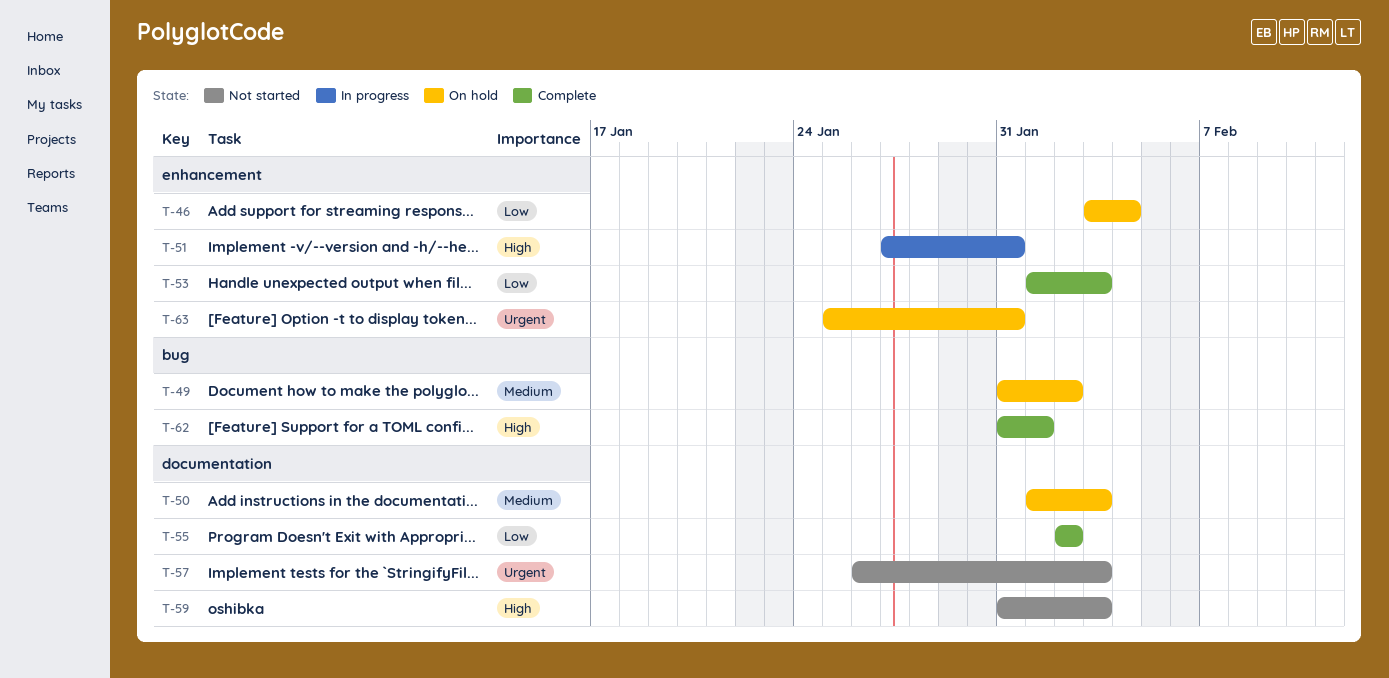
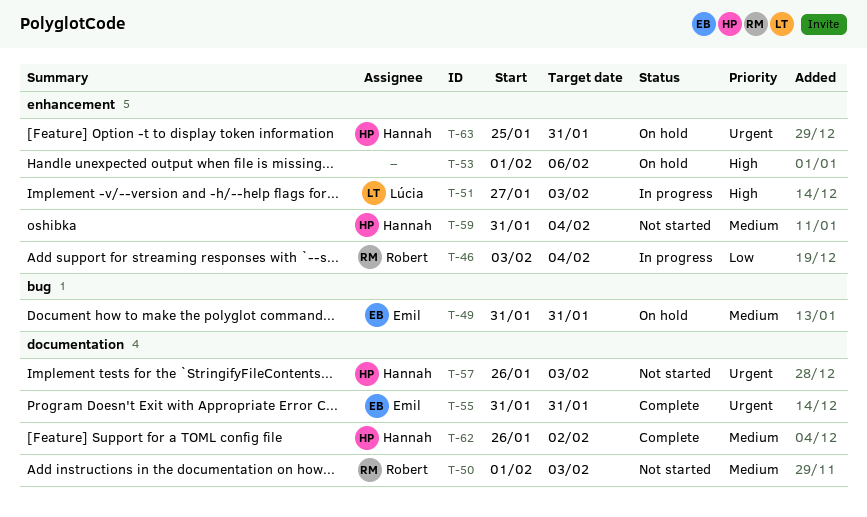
T-46, status: On hold -> In progress
T-49, due: Feb 2 -> Jan 31
T-50, status: On hold -> Not started
T-51, due: Jan 31 -> Feb 3
T-53, status: Complete -> On hold
T-53, priority: Low -> High
T-53, due: Feb 3 -> Feb 6
T-55, priority: Low -> Urgent
T-55, start: Feb 2 -> Jan 31
T-55, due: Feb 2 -> Jan 31
T-59, priority: High -> Medium
T-59, label: documentation -> enhancement
T-59, due: Feb 3 -> Feb 4
T-62, priority: High -> Medium
T-62, label: bug -> documentation
T-62, start: Jan 31 -> Jan 26
T-62, due: Feb 1 -> Feb 2

